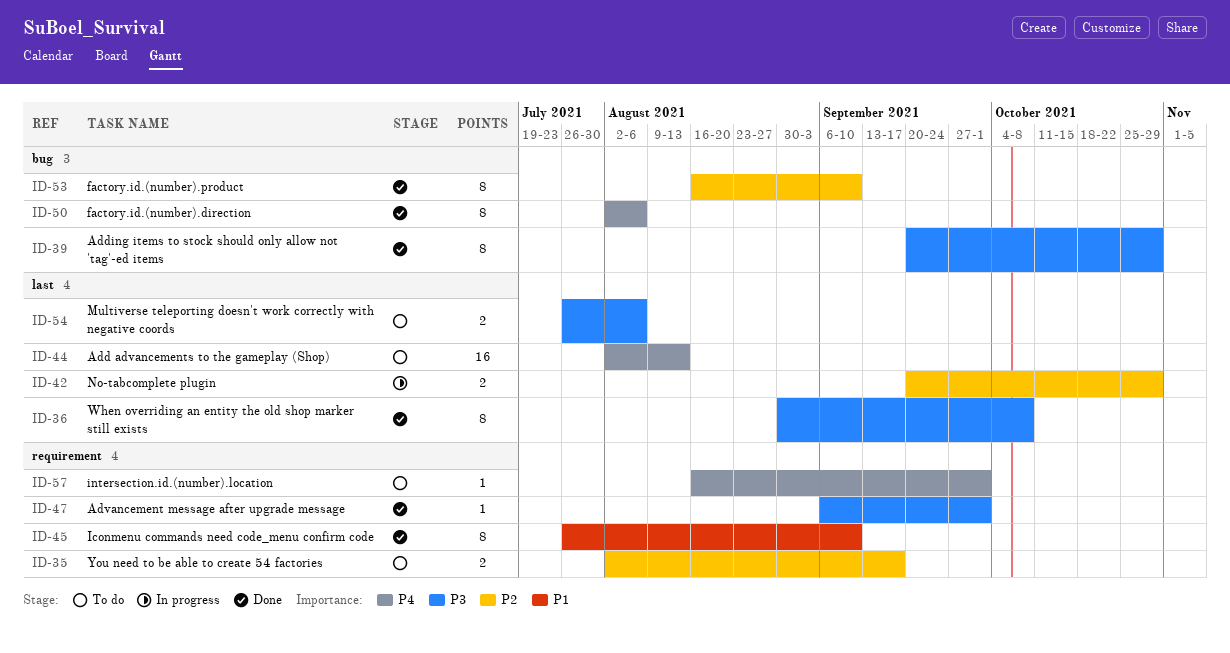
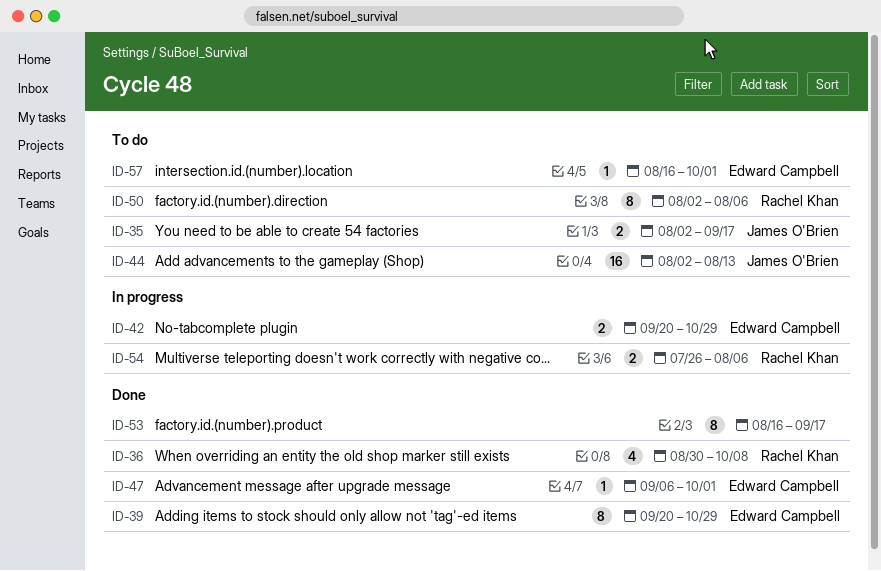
ID-36, estimate: 8 -> 4
ID-45: present -> none
ID-50, status: Done -> To do
ID-53, due: Sep 10 -> Sep 17
ID-54, status: To do -> In progress

